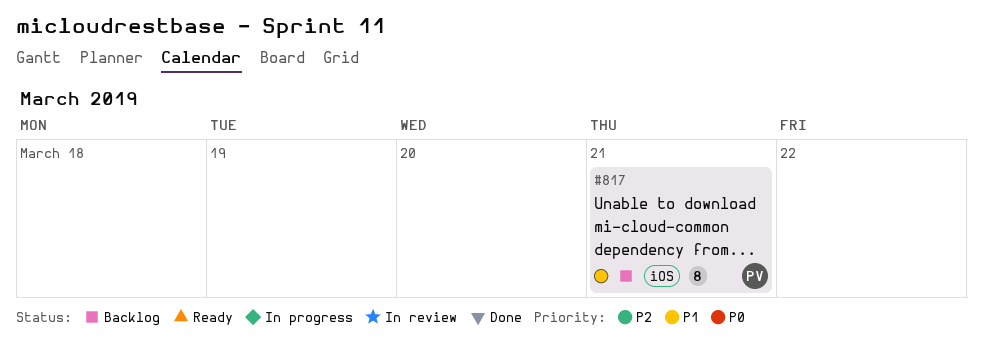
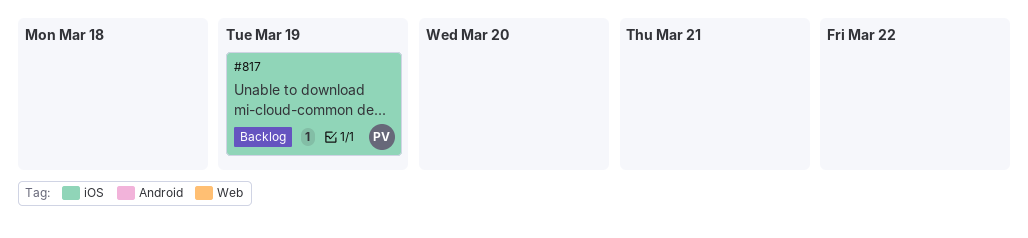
#817, estimate: 8 -> 1
#817, due: Mar 21 -> Mar 19

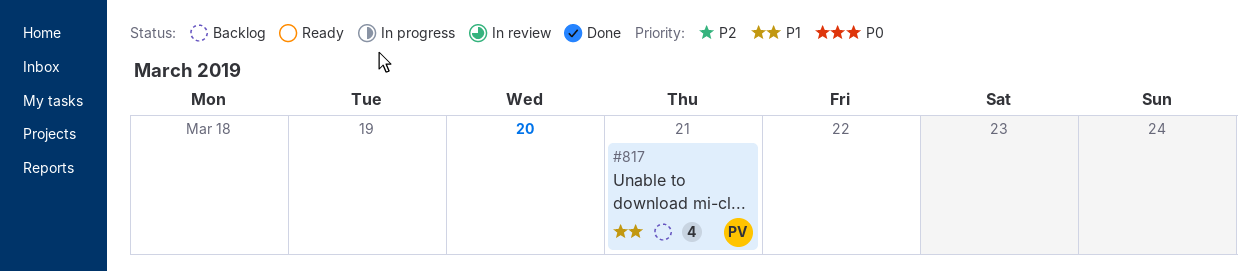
#817, estimate: 1 -> 4
#817, due: Mar 19 -> Mar 21

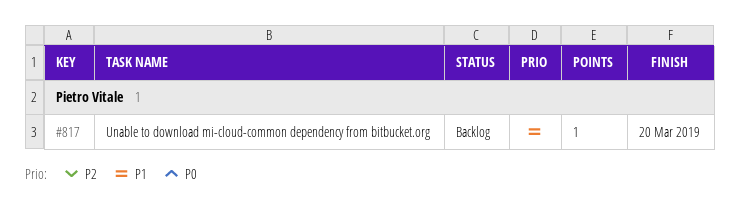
#817, estimate: 4 -> 1
#817, due: Mar 21 -> Mar 20

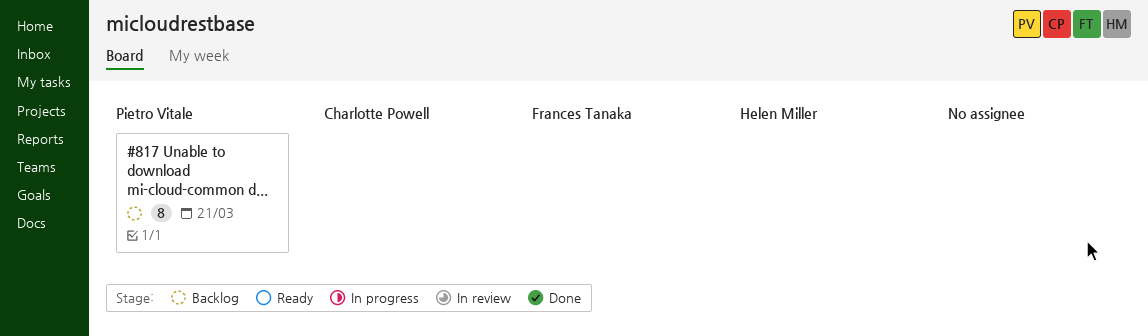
#817, estimate: 1 -> 8
#817, due: Mar 20 -> Mar 21

